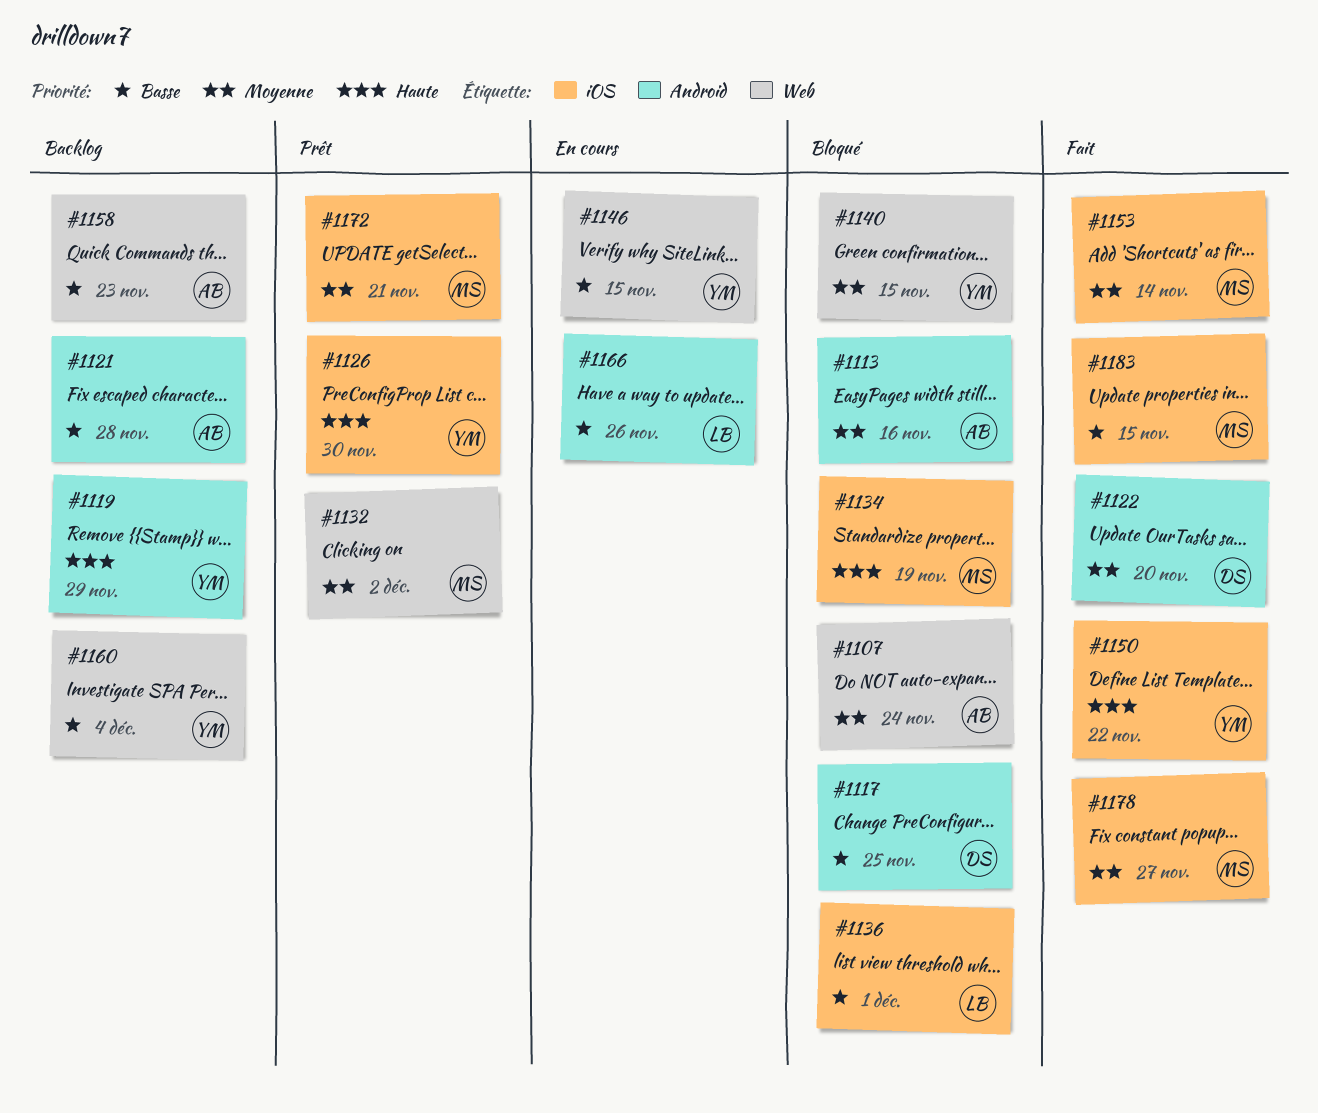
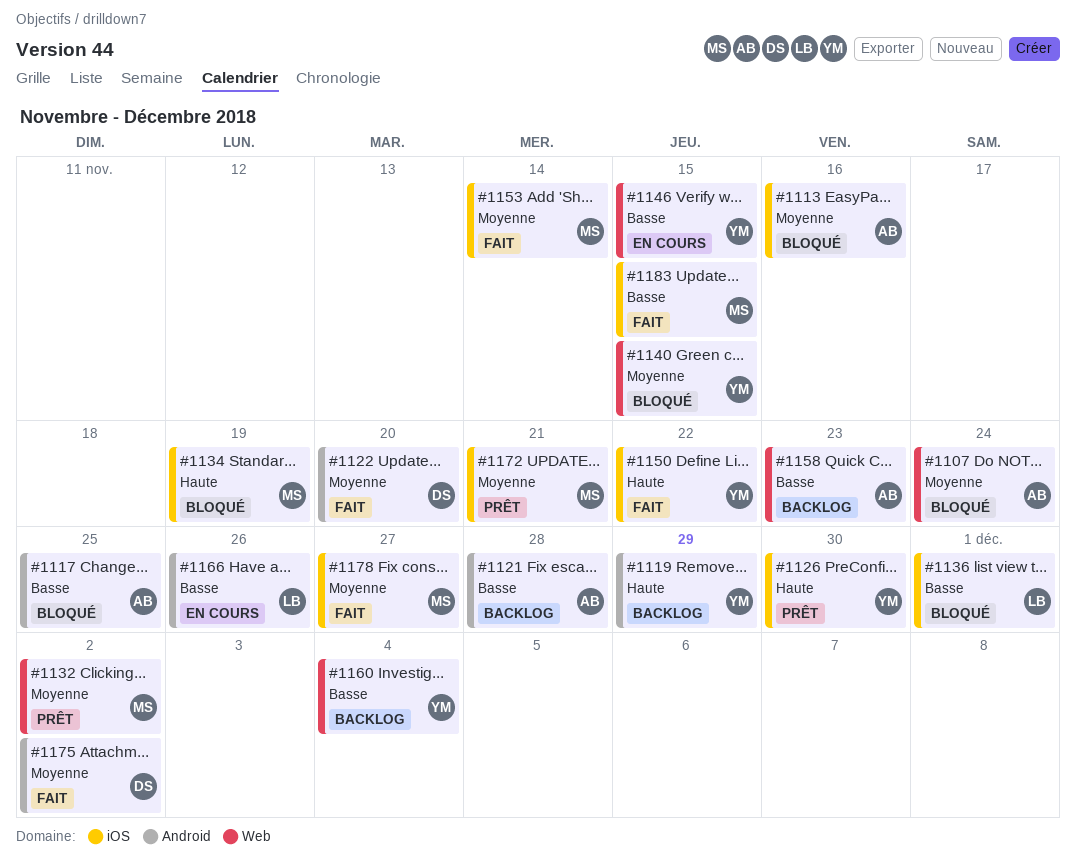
#1113, label: Android -> iOS
#1117, owner: DS -> AB
#1175: none -> present

